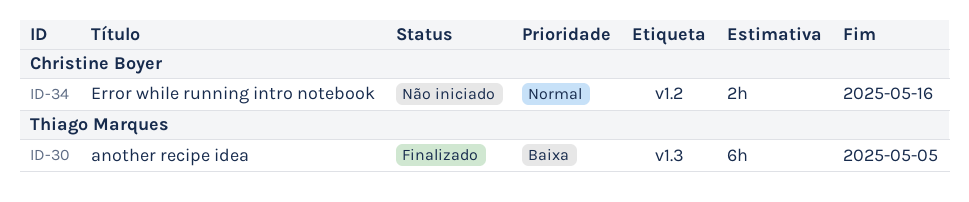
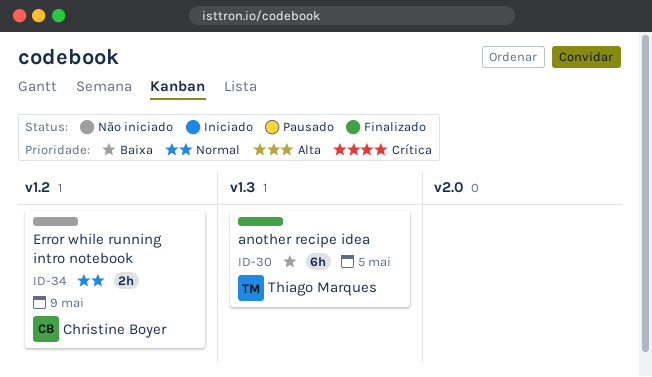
ID-34, due: May 16 -> May 9

